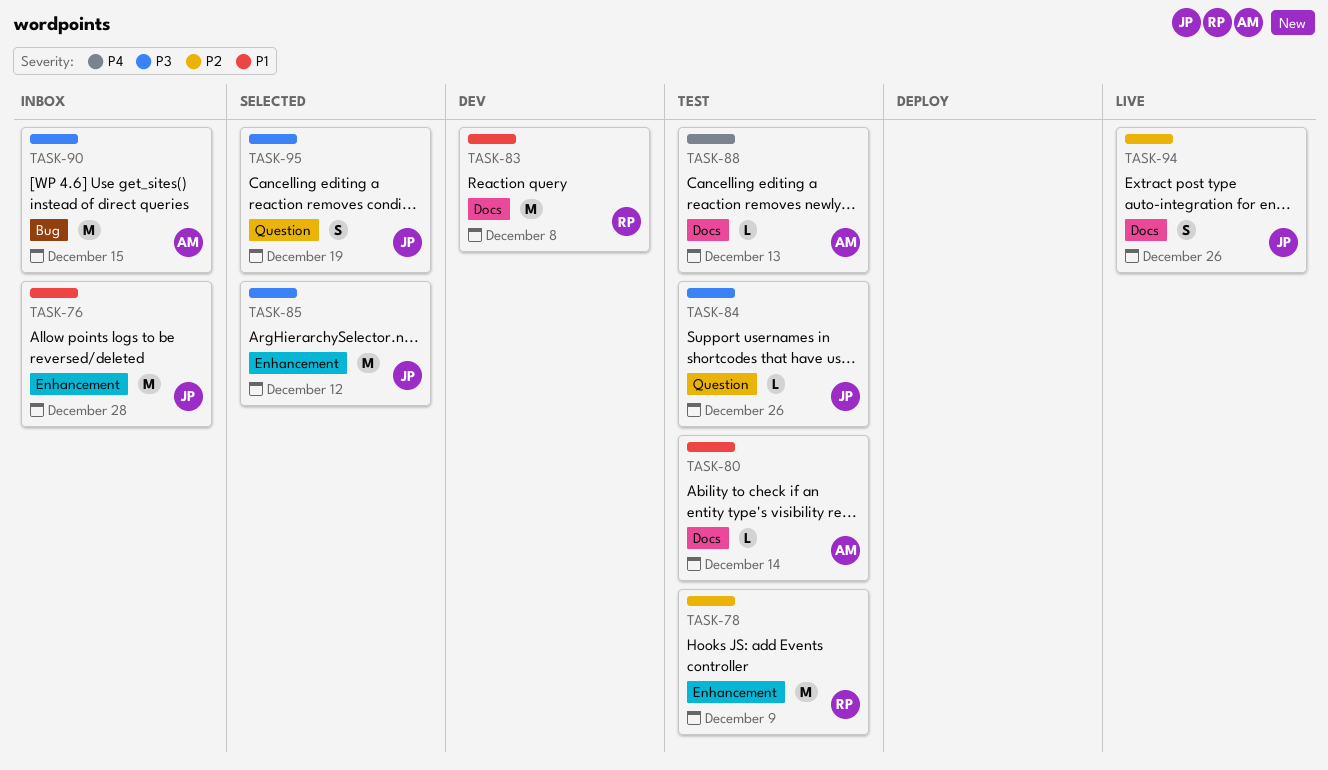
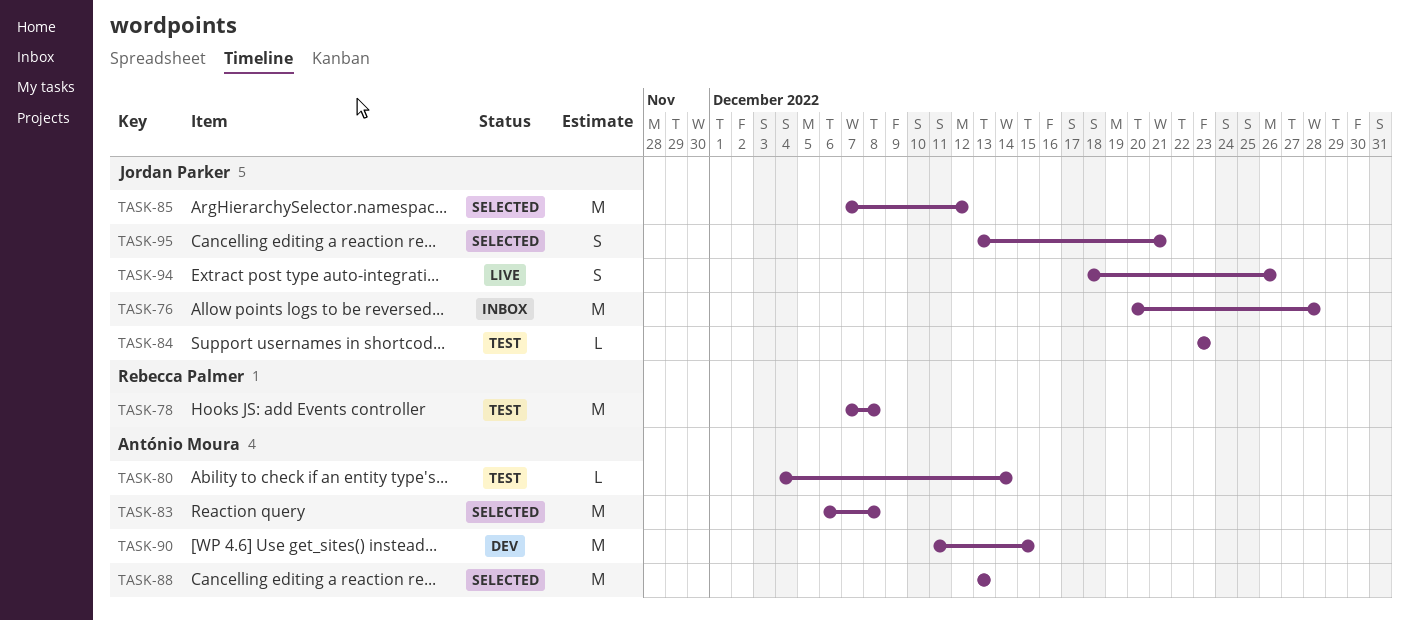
TASK-78, due: Dec 9 -> Dec 8
TASK-83, status: Dev -> Selected
TASK-83, owner: Rebecca Palmer -> António Moura
TASK-84, due: Dec 26 -> Dec 23
TASK-88, status: Test -> Selected
TASK-88, estimate: L -> M
TASK-90, status: Inbox -> Dev
TASK-95, due: Dec 19 -> Dec 21

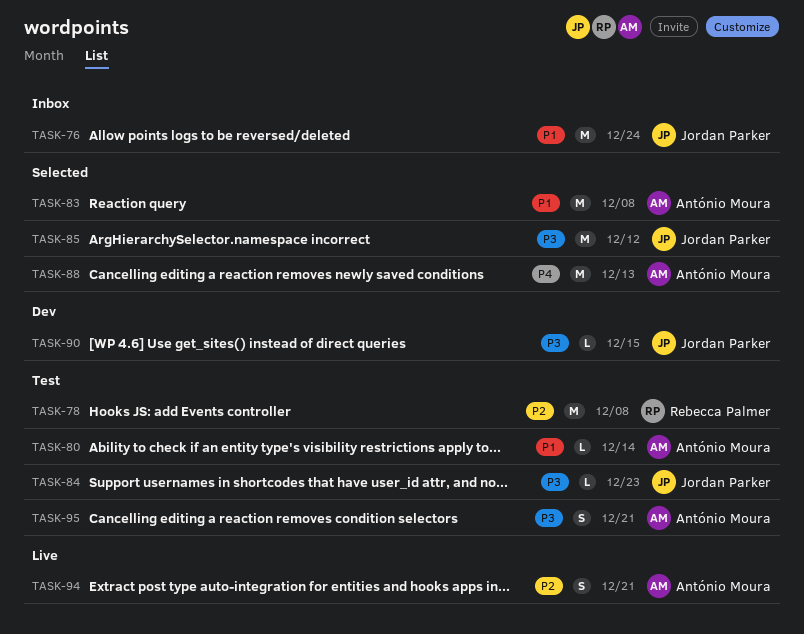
TASK-76, due: Dec 28 -> Dec 24
TASK-90, owner: António Moura -> Jordan Parker
TASK-90, estimate: M -> L
TASK-94, owner: Jordan Parker -> António Moura
TASK-94, due: Dec 26 -> Dec 21
TASK-95, status: Selected -> Test
TASK-95, owner: Jordan Parker -> António Moura

